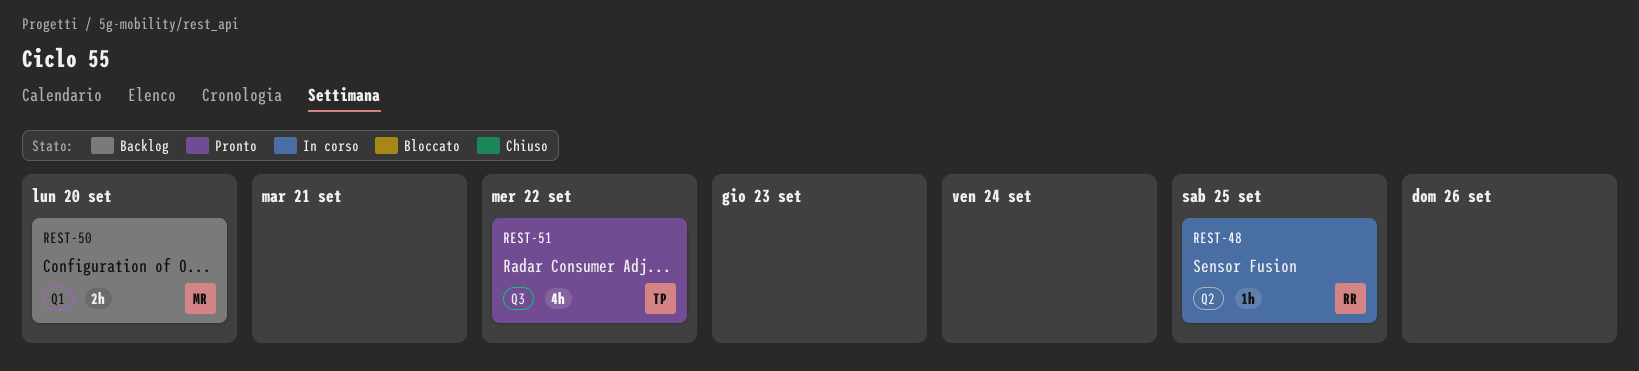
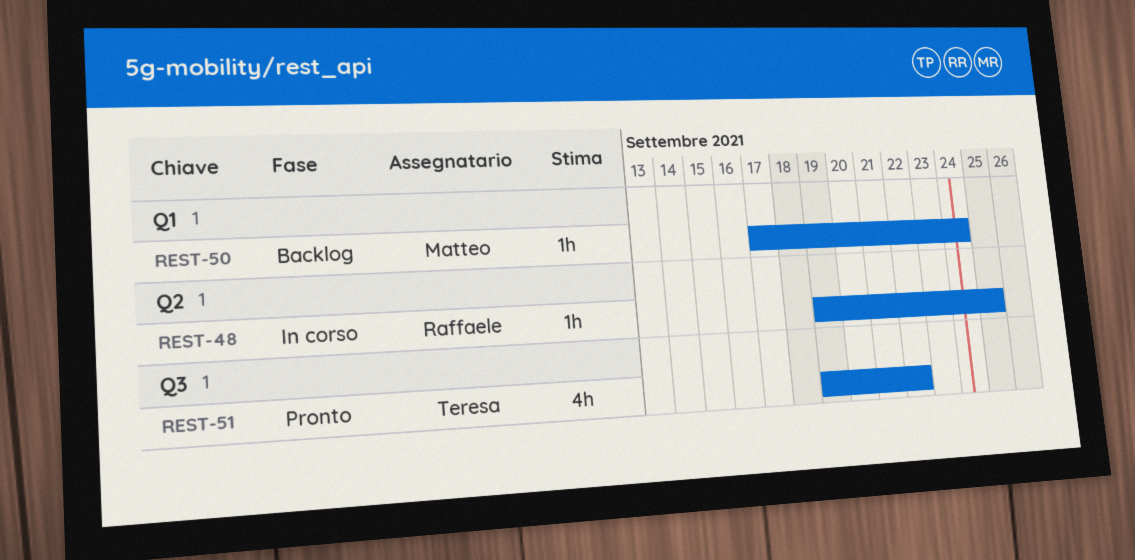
REST-50, estimate: 2h -> 1h
REST-50, due: Sep 20 -> Sep 24

